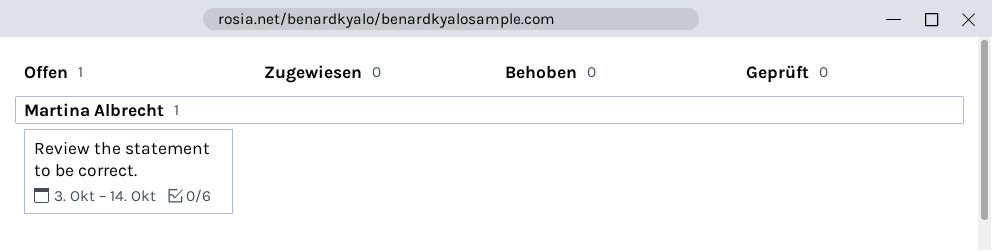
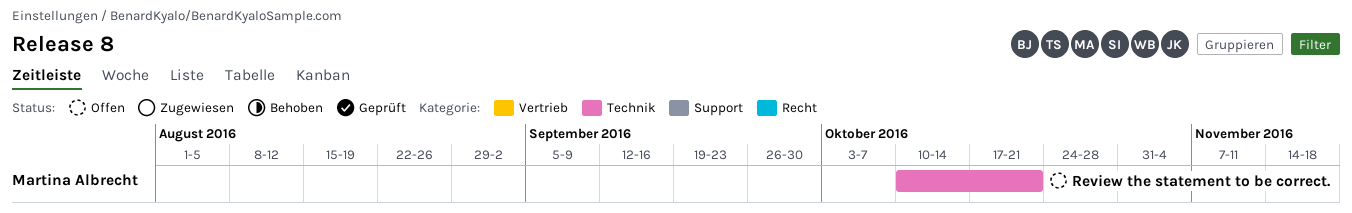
Review the statement to be correct., start: Oct 3 -> Oct 10
Review the statement to be correct., due: Oct 14 -> Oct 21

